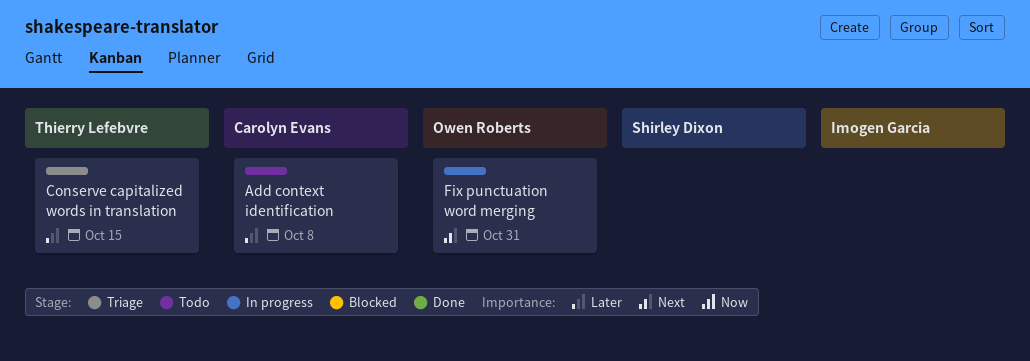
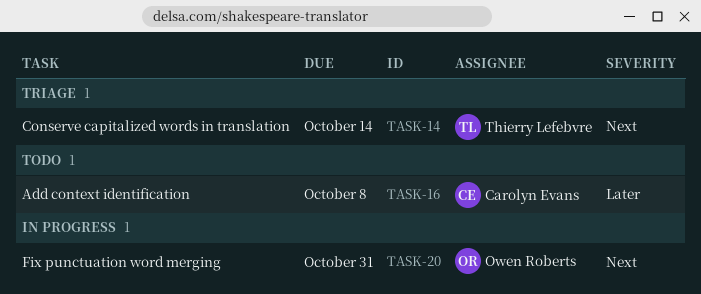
Conserve capitalized words in translation, priority: Later -> Next
Conserve capitalized words in translation, due: Oct 15 -> Oct 14

